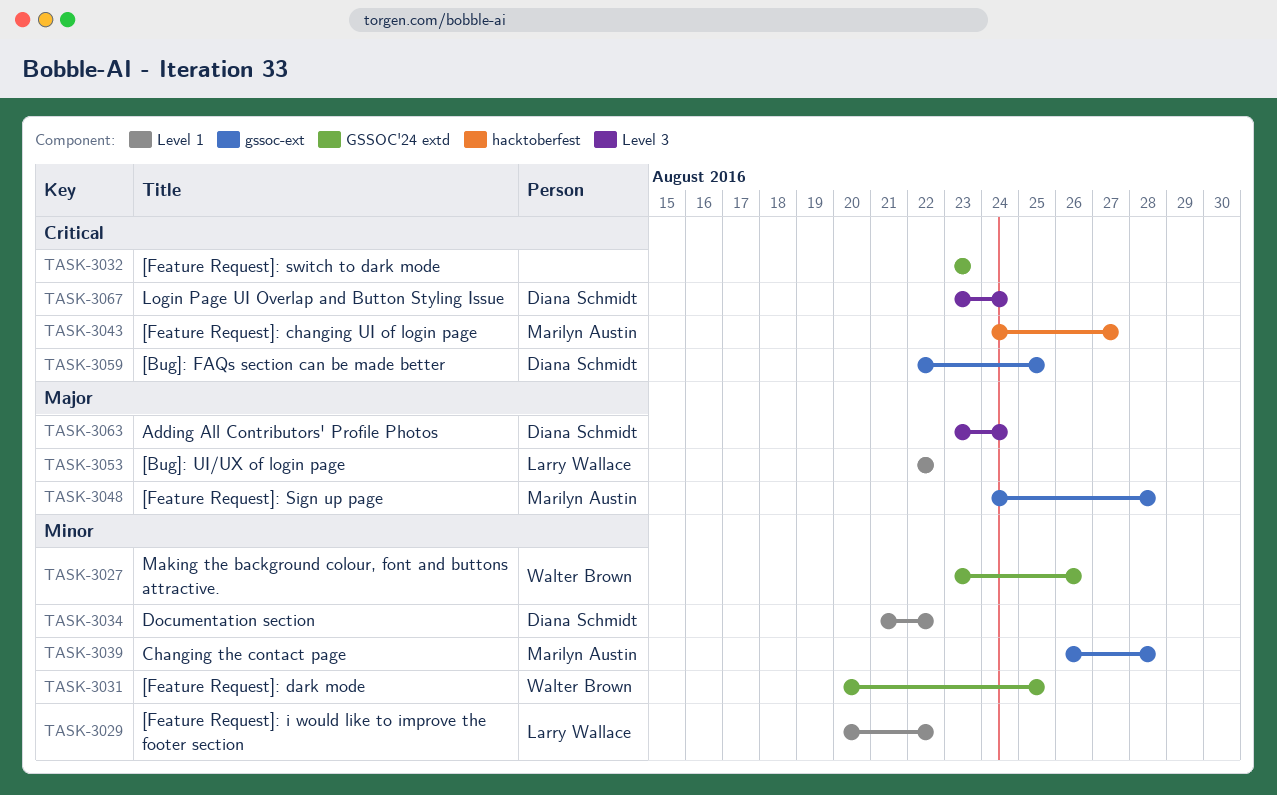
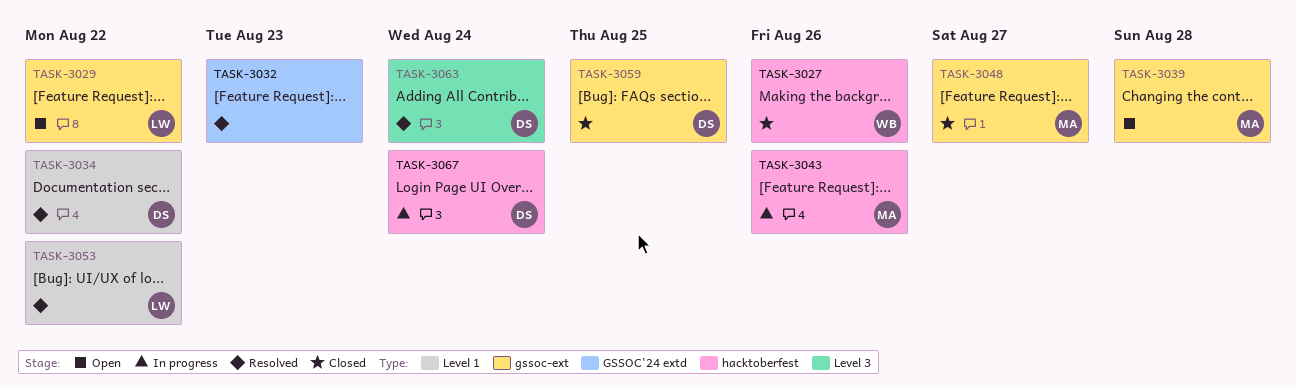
TASK-3027, label: GSSOC'24 extd -> hacktoberfest
TASK-3029, label: Level 1 -> gssoc-ext
TASK-3031: present -> none
TASK-3043, due: Aug 27 -> Aug 26
TASK-3048, due: Aug 28 -> Aug 27
TASK-3067, label: Level 3 -> hacktoberfest

